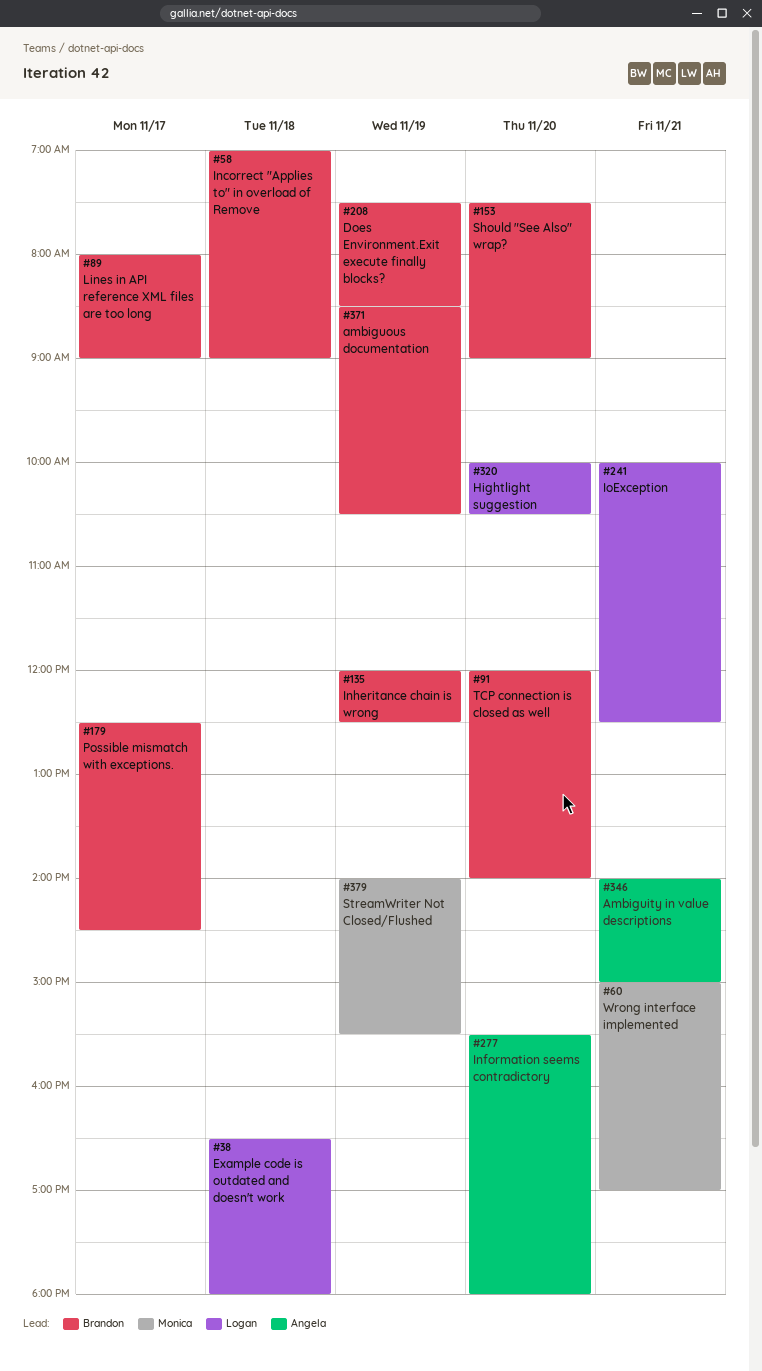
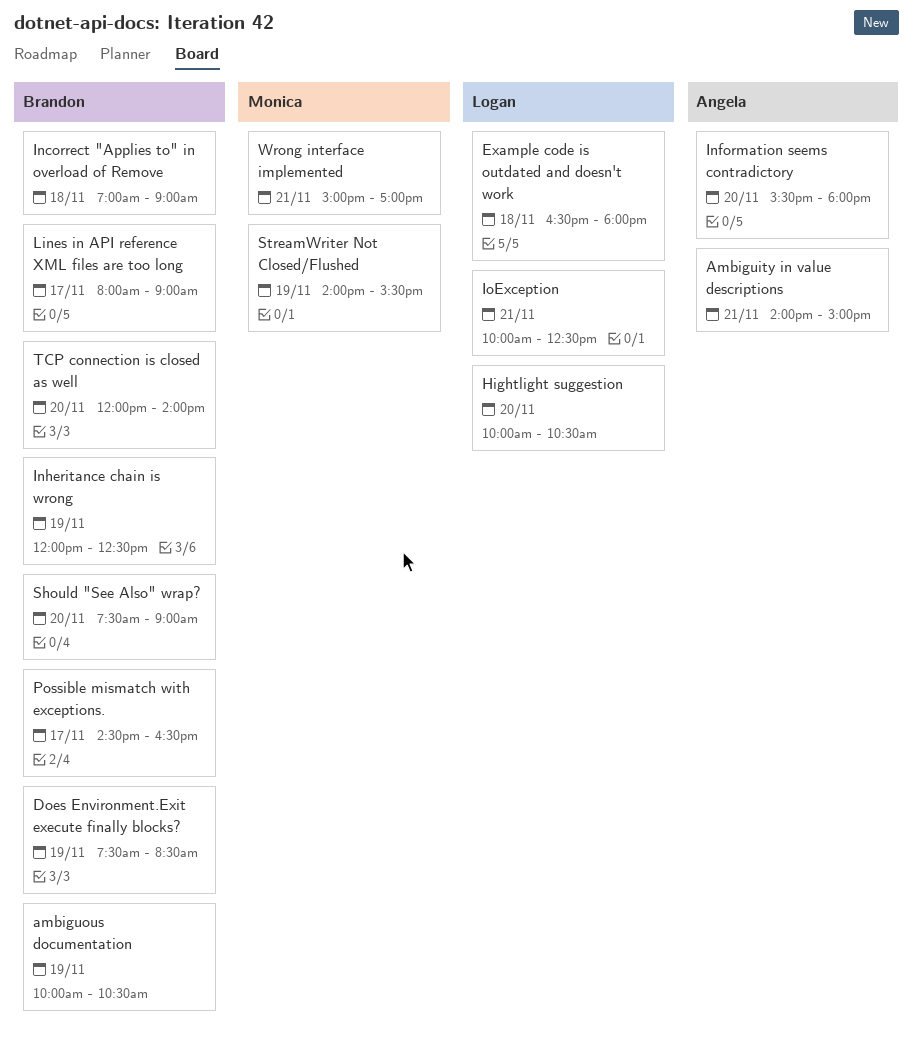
ambiguous documentation, begins: 08:30 -> 10:00
Possible mismatch with exceptions., begins: 12:30 -> 14:30
Possible mismatch with exceptions., ends: 14:30 -> 16:30

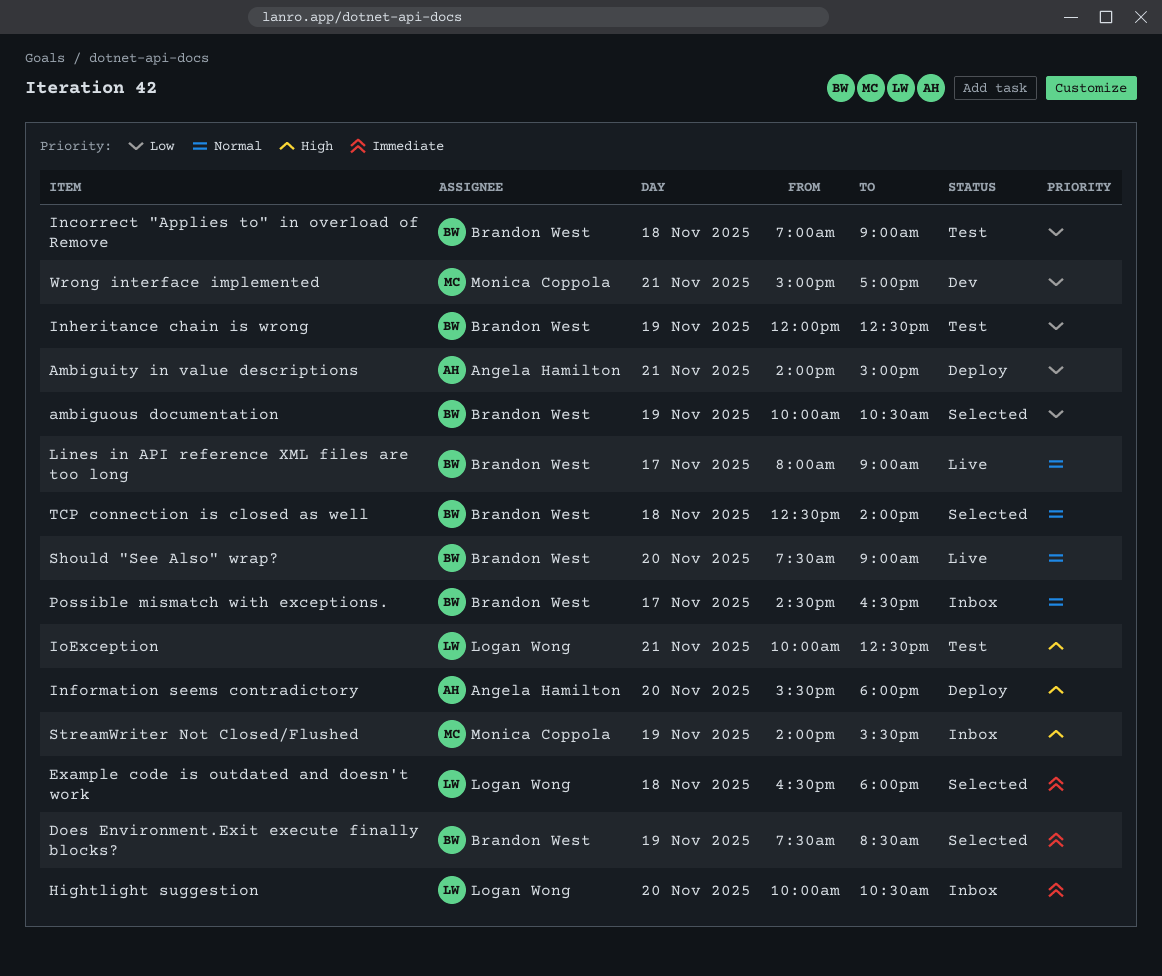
TCP connection is closed as well, day: Nov 20 -> Nov 18
TCP connection is closed as well, begins: 12:00 -> 12:30

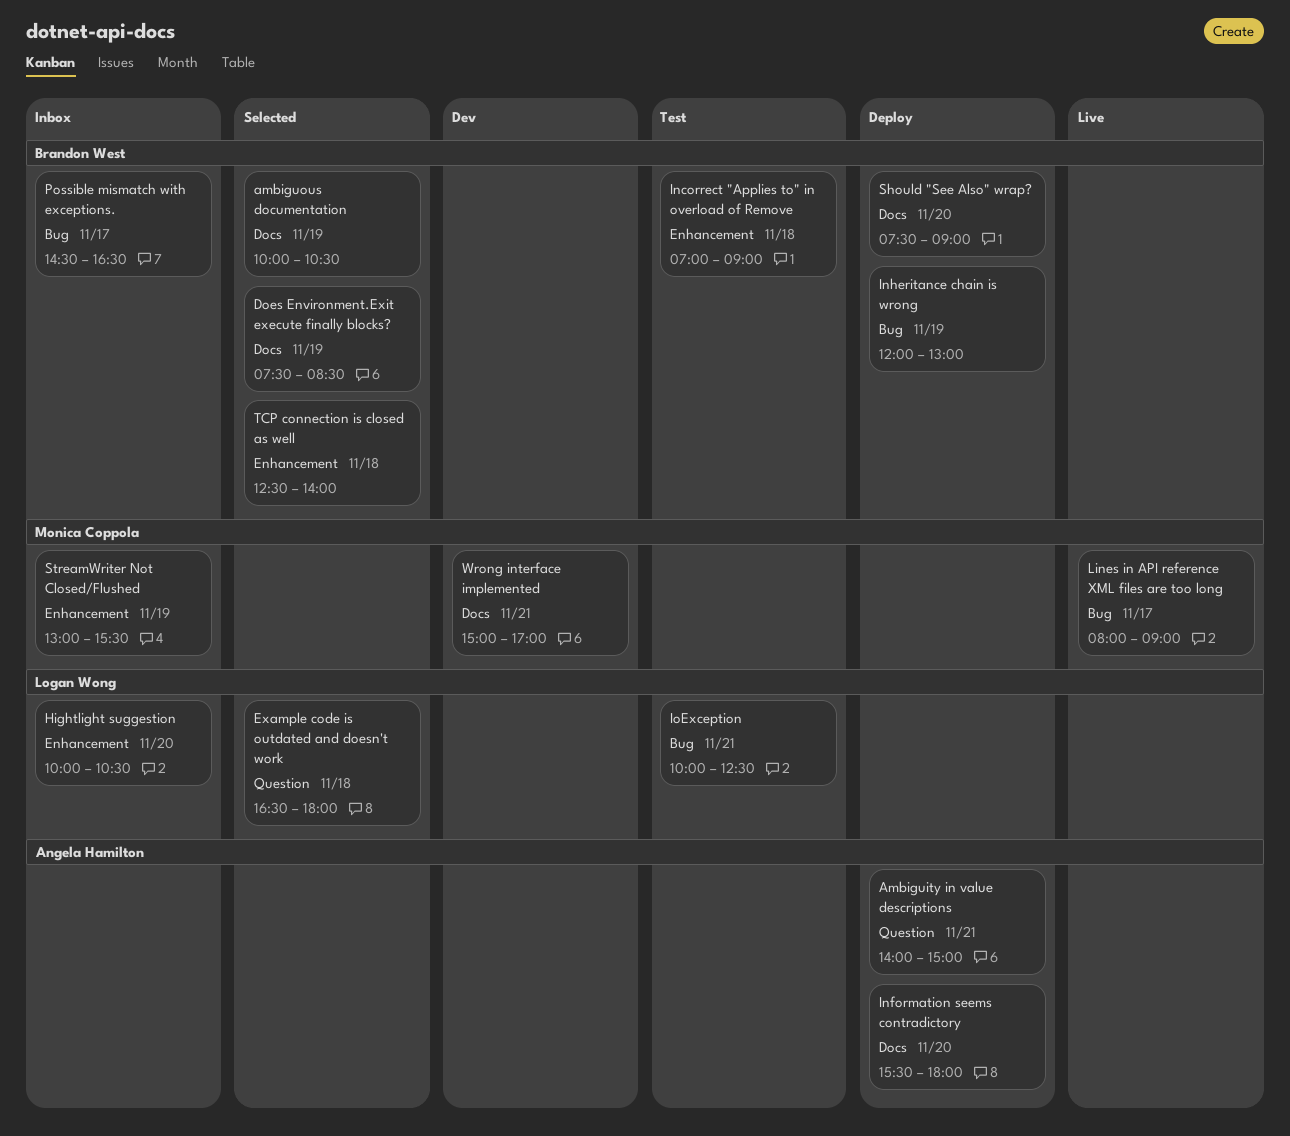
Inheritance chain is wrong, status: Test -> Deploy
Inheritance chain is wrong, ends: 12:30 -> 13:00
Lines in API reference XML files are too long, owner: Brandon West -> Monica Coppola
Should "See Also" wrap?, status: Live -> Deploy
StreamWriter Not Closed/Flushed, begins: 14:00 -> 13:00

